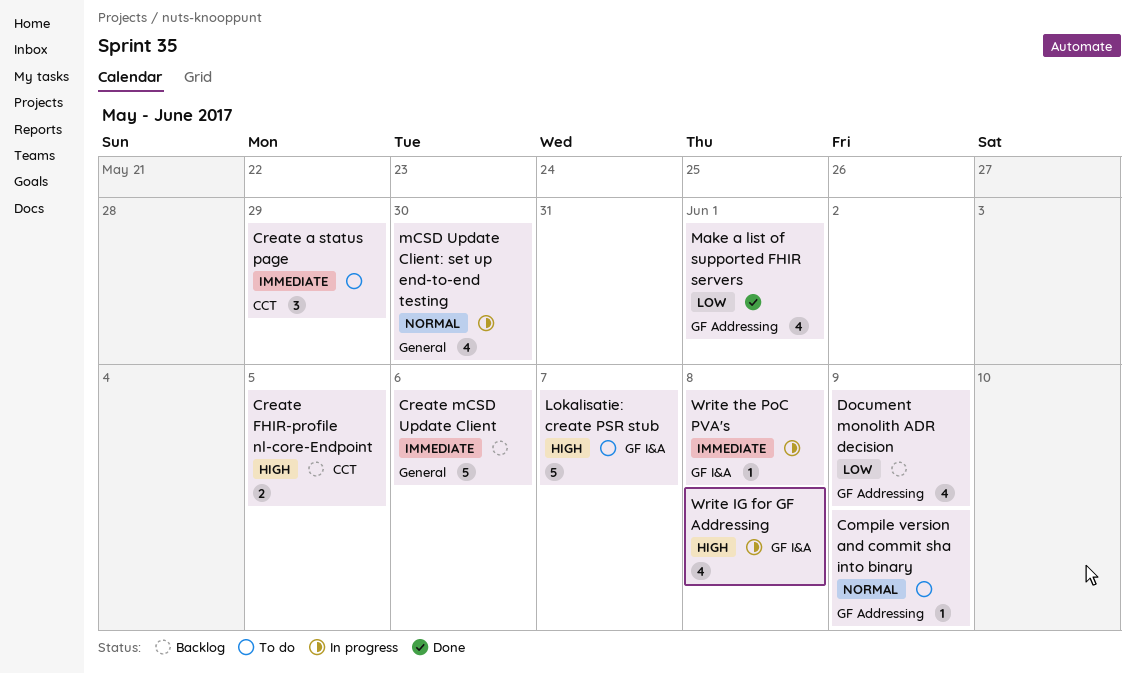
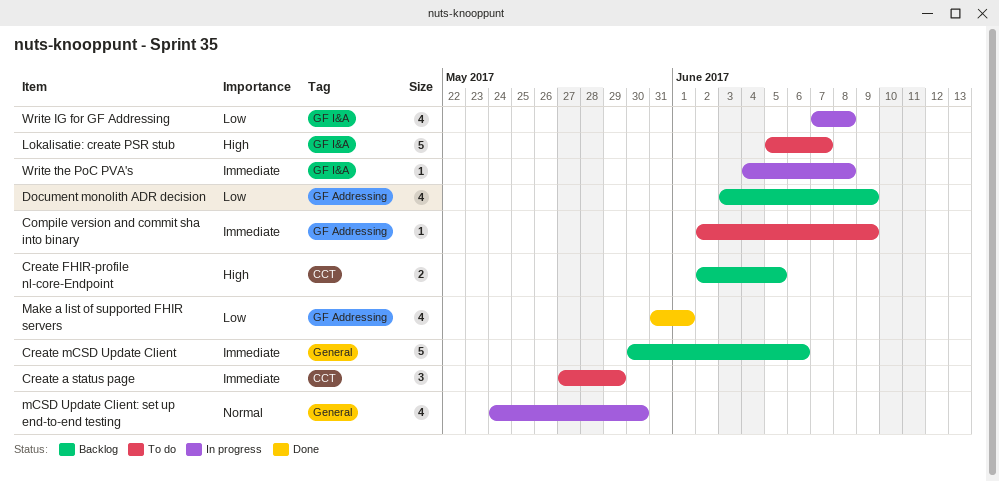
Compile version and commit sha into binary, priority: Normal -> Immediate
Write IG for GF Addressing, priority: High -> Low

